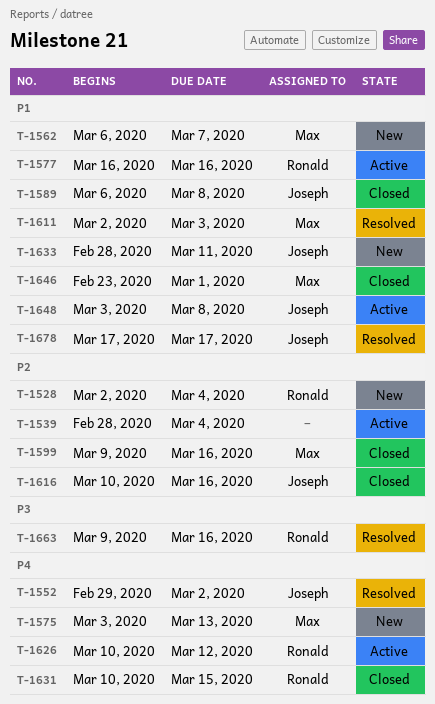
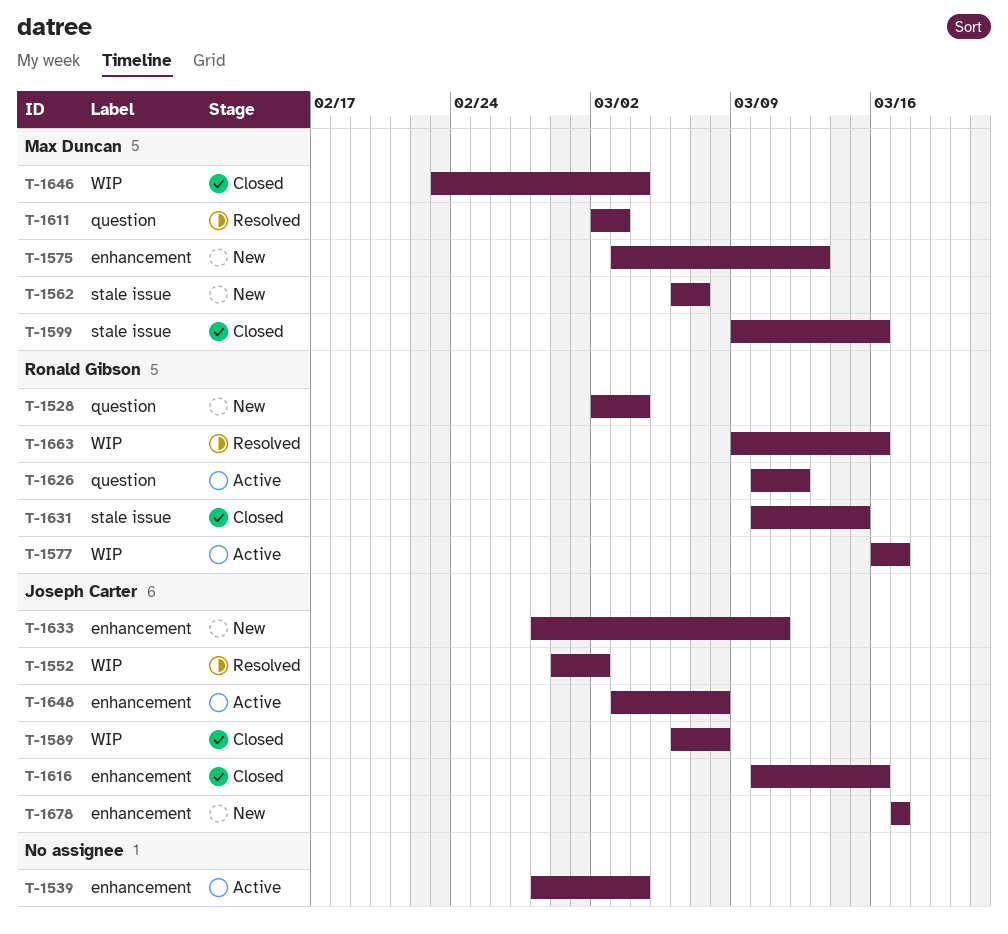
T-1577, due: Mar 16 -> Mar 17
T-1646, due: Mar 1 -> Mar 4
T-1678, status: Resolved -> New

